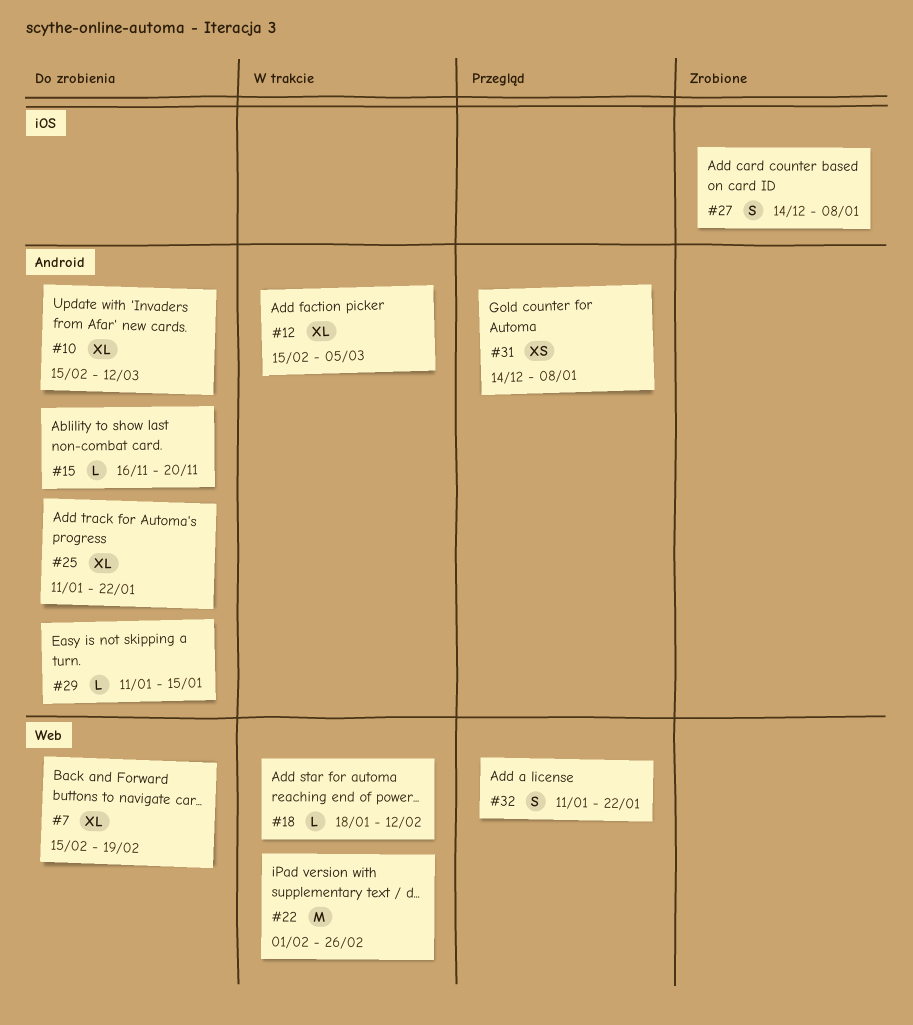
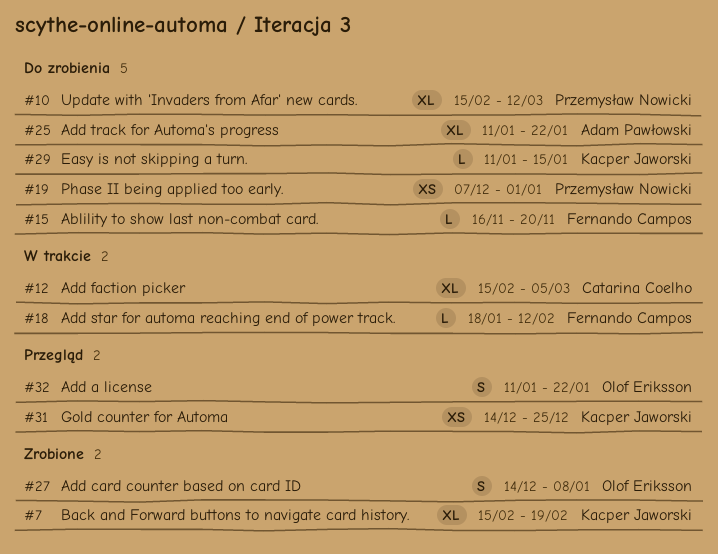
#7, status: Do zrobienia -> Zrobione
#19: none -> present
#22: present -> none
#31, due: Jan 8 -> Dec 25

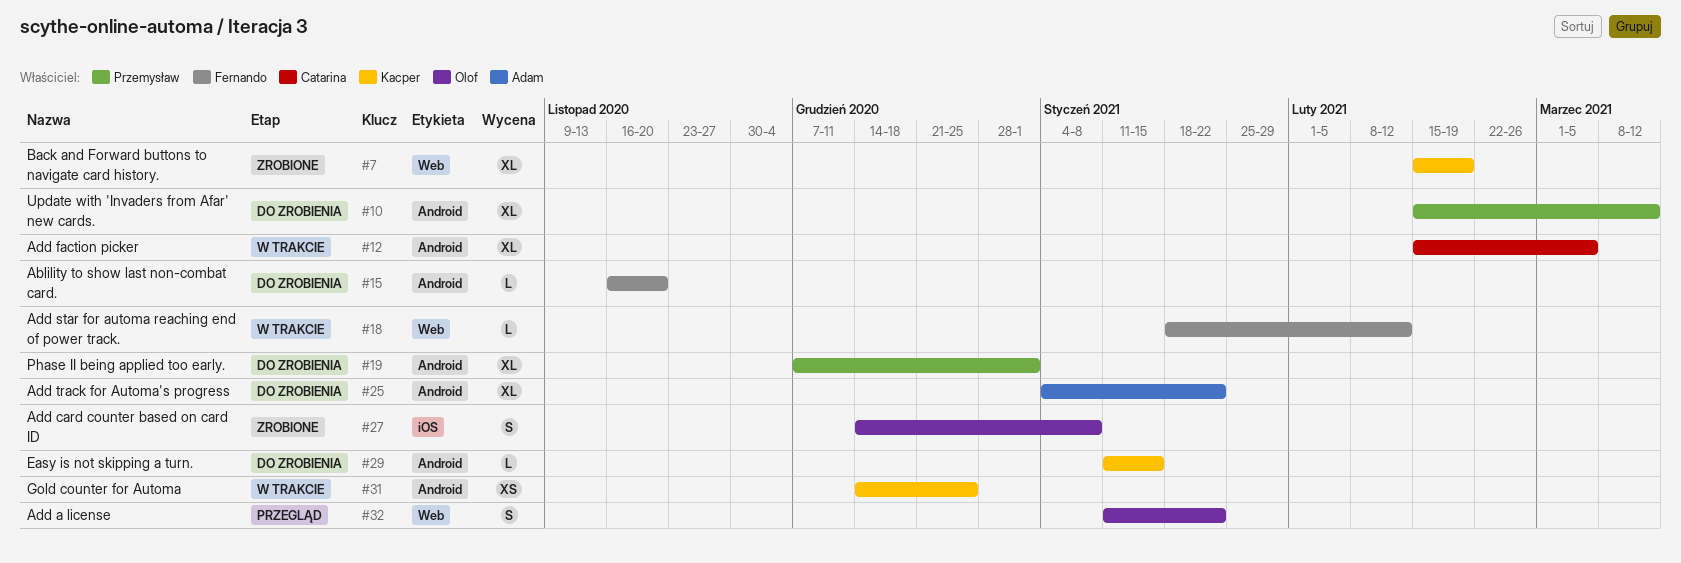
#19, estimate: XS -> XL
#25, start: Jan 11 -> Jan 4
#31, status: Przegląd -> W trakcie

